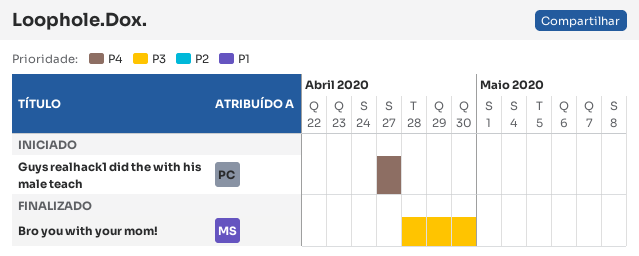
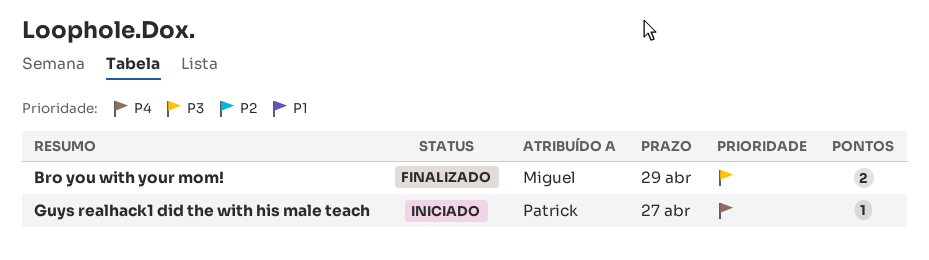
Bro you with your mom!, due: Apr 30 -> Apr 29

